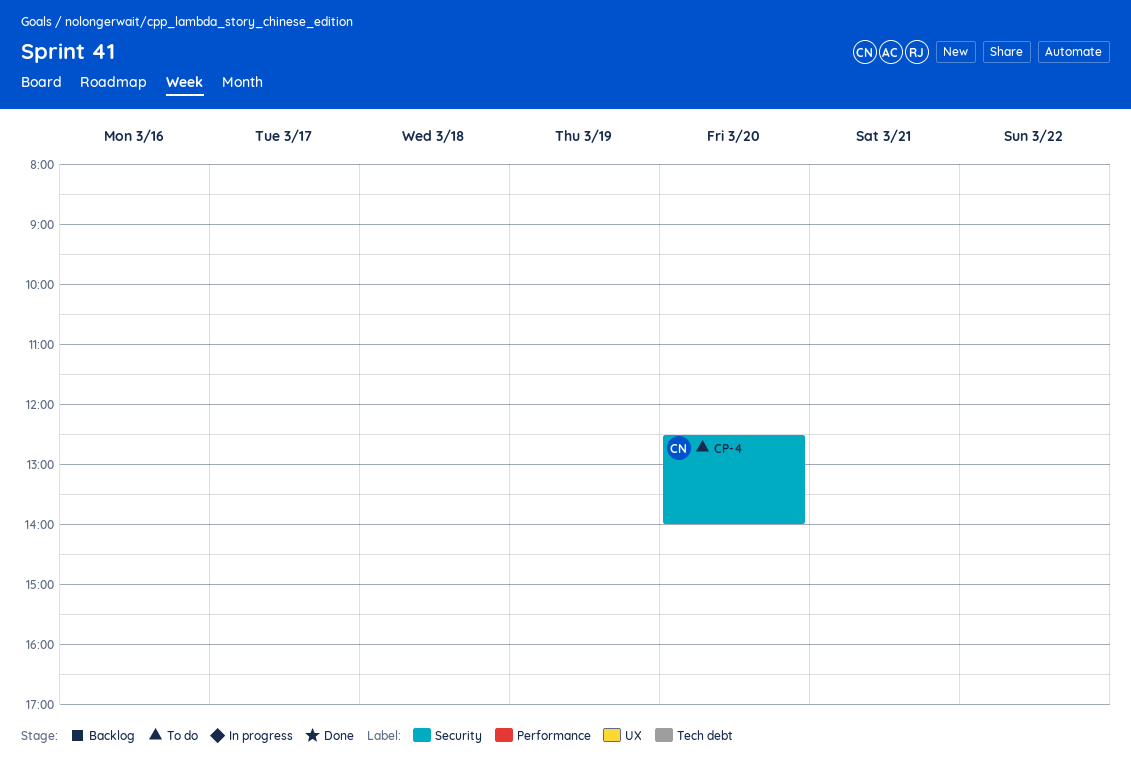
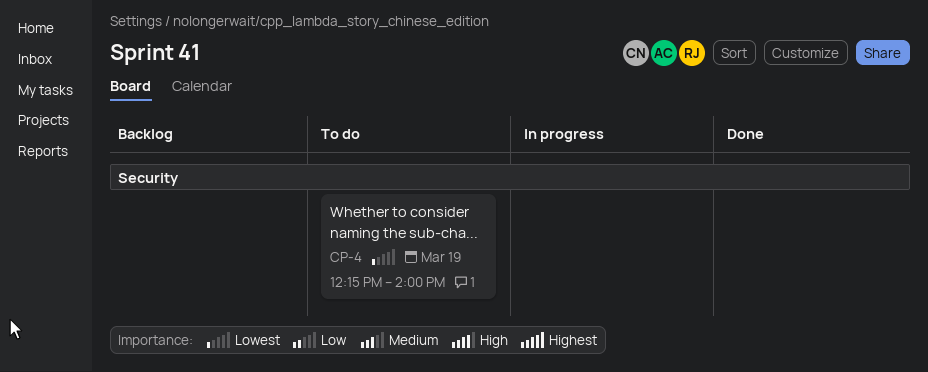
CP-4, day: Mar 20 -> Mar 19
CP-4, begins: 12:30 -> 12:15

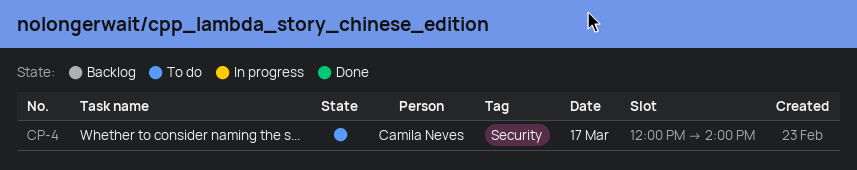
CP-4, day: Mar 19 -> Mar 17
CP-4, begins: 12:15 -> 12:00

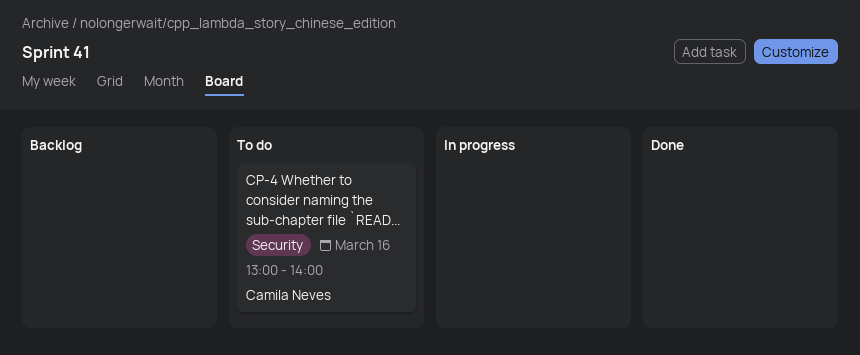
CP-4, day: Mar 17 -> Mar 16
CP-4, begins: 12:00 -> 13:00

